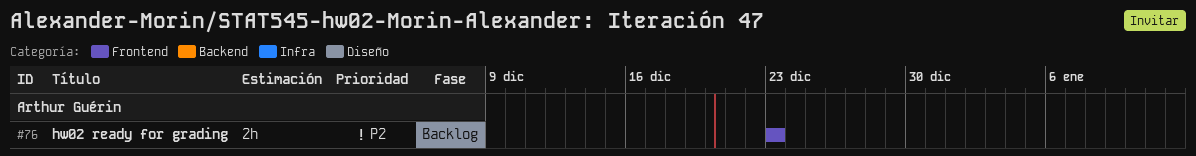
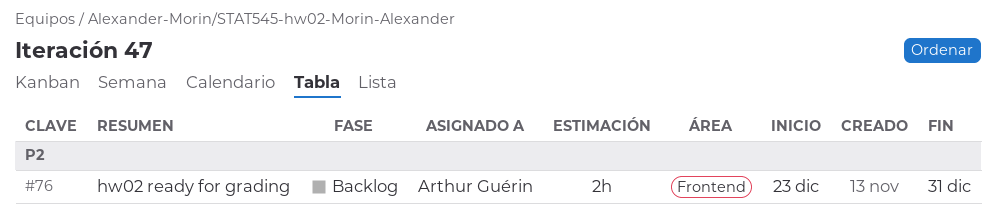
#76, due: Dec 23 -> Dec 31

